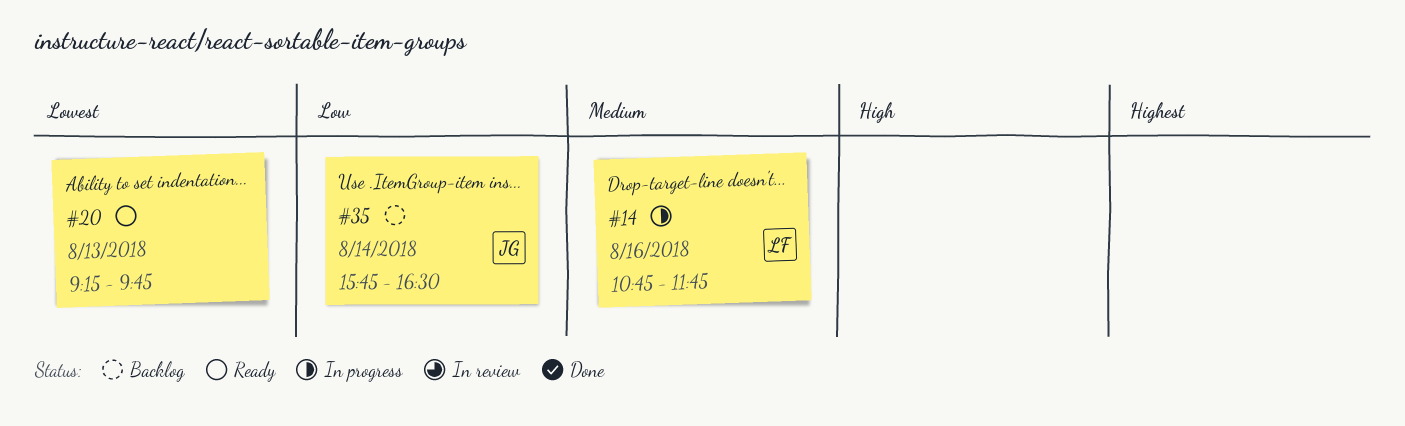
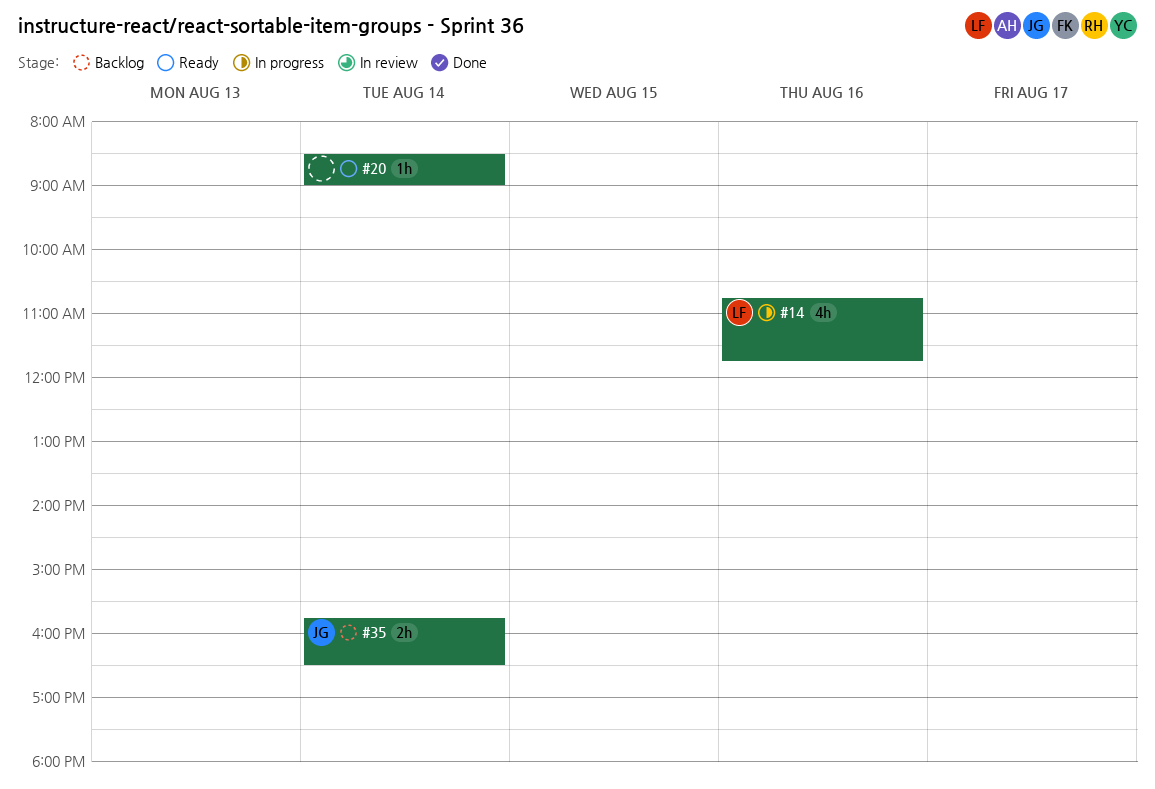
#20, day: Aug 13 -> Aug 14
#20, begins: 09:15 -> 08:30
#20, ends: 09:45 -> 09:00

